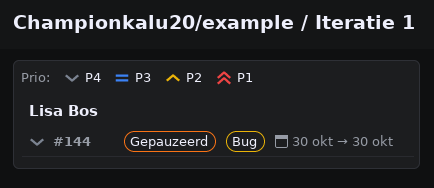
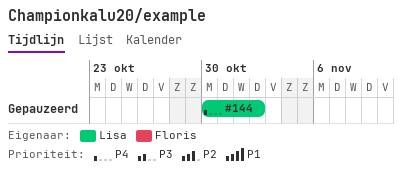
#144, due: Oct 30 -> Nov 2

